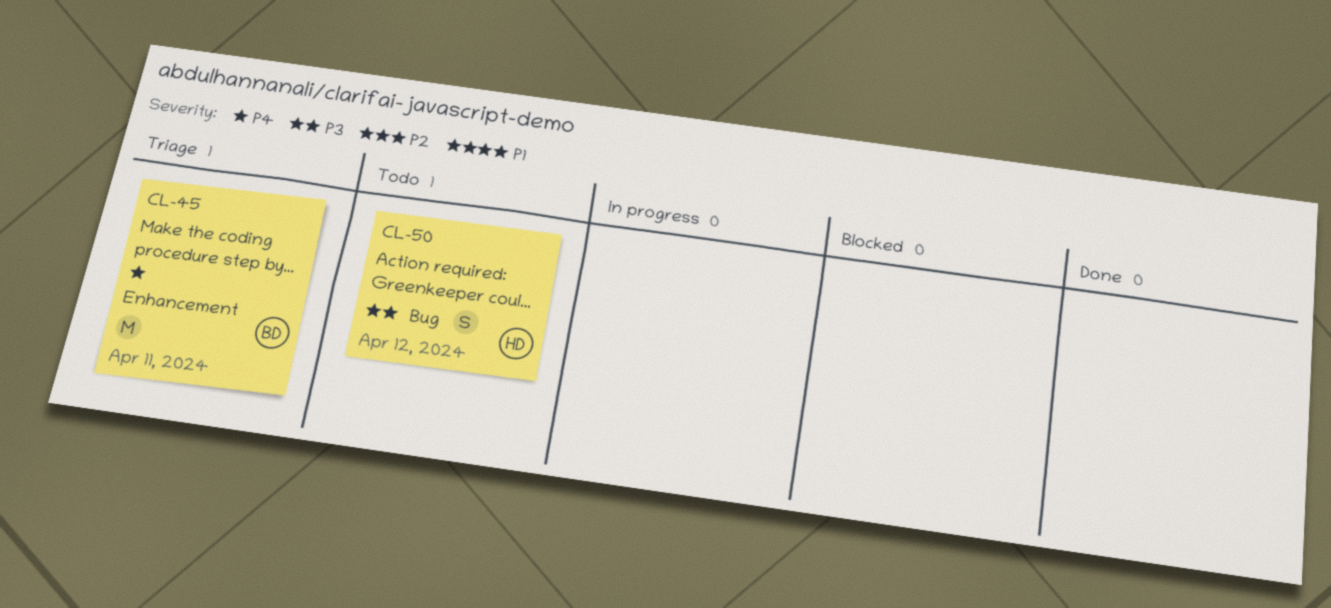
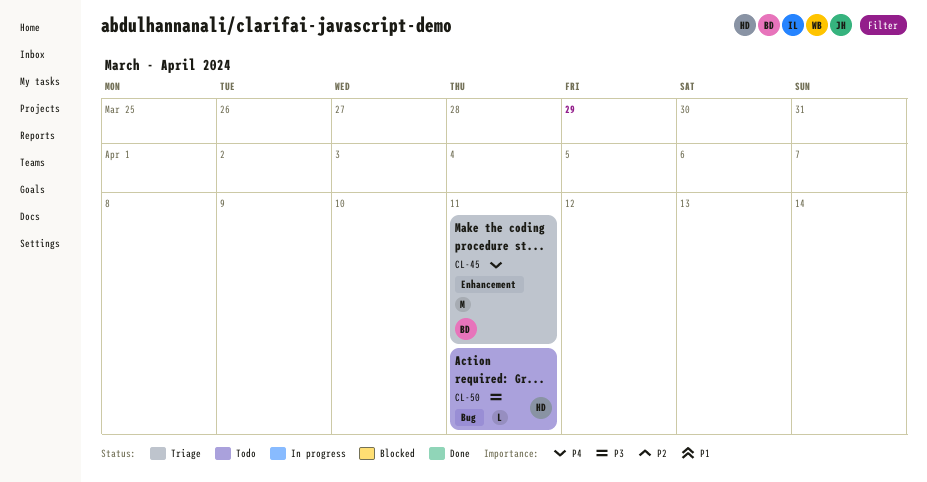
CL-50, estimate: S -> L
CL-50, due: Apr 12 -> Apr 11

